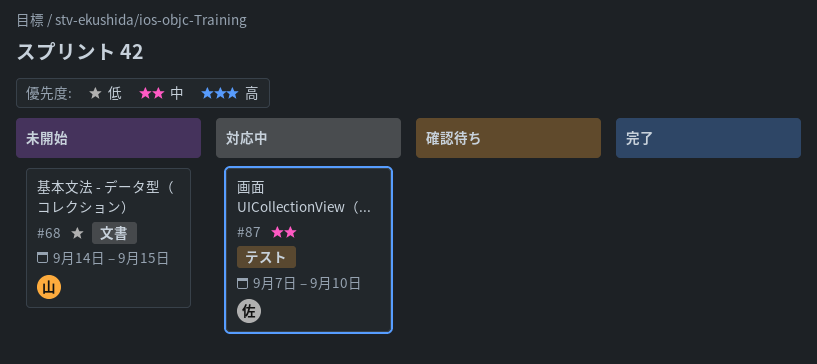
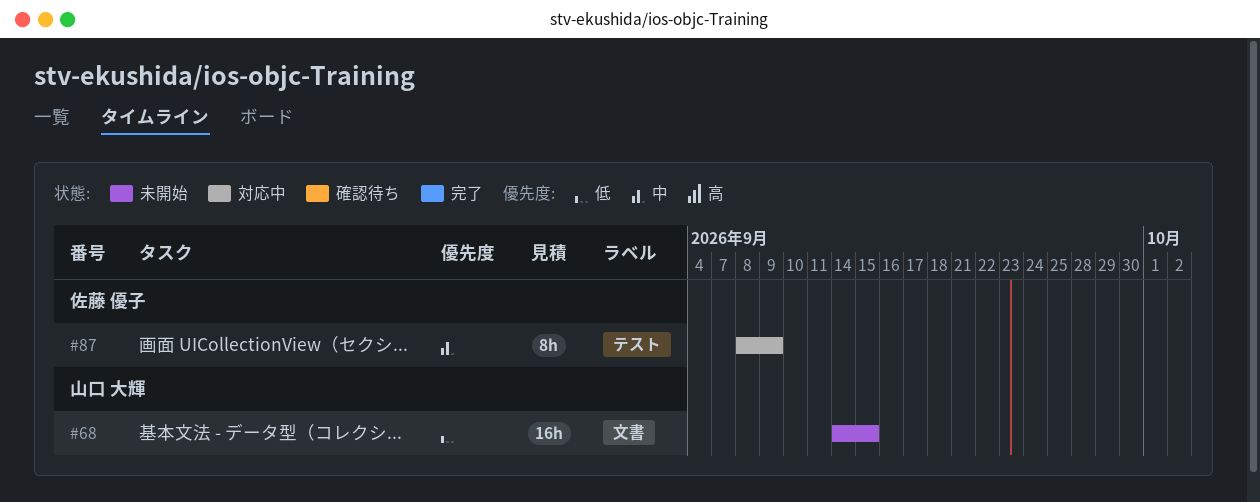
#87, start: Sep 7 -> Sep 8
#87, due: Sep 10 -> Sep 9

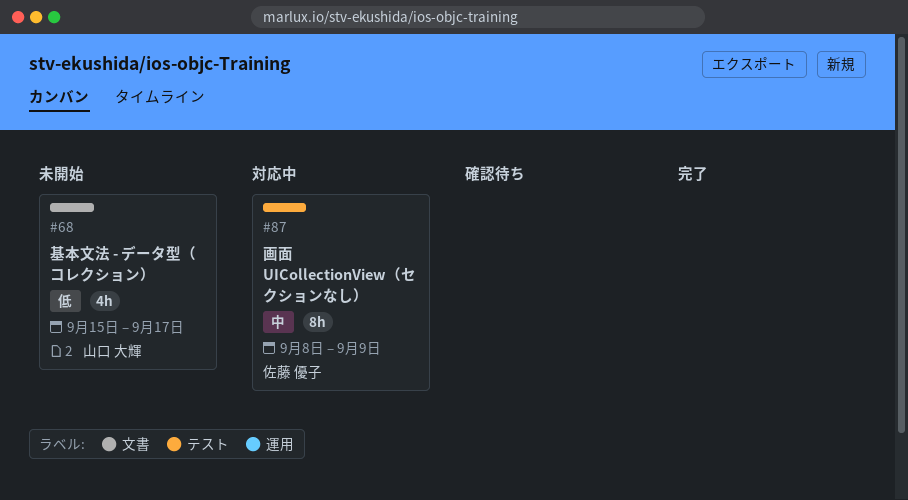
#68, estimate: 16h -> 4h
#68, start: Sep 14 -> Sep 15
#68, due: Sep 15 -> Sep 17

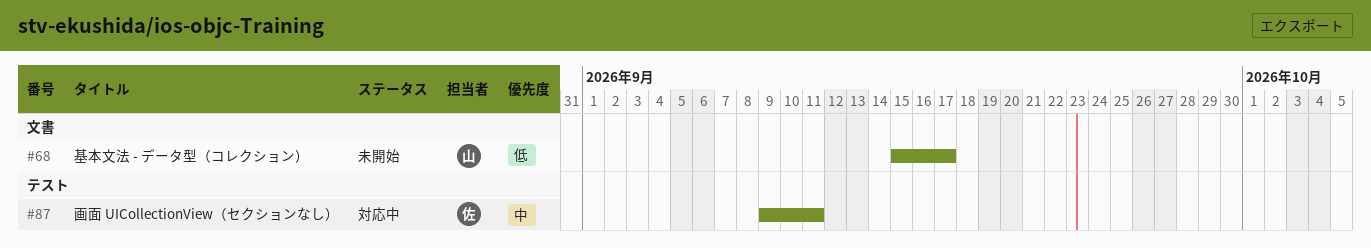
#87, start: Sep 8 -> Sep 9
#87, due: Sep 9 -> Sep 11

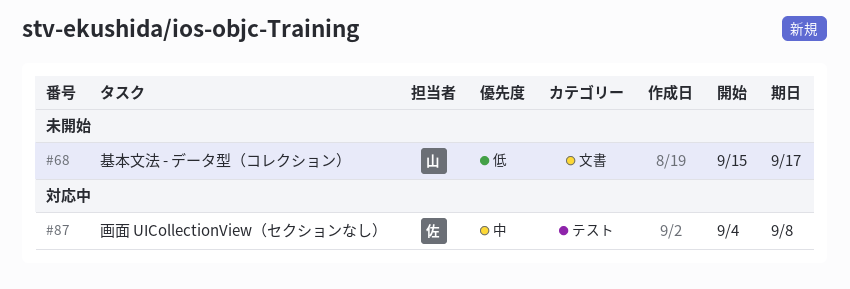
#87, start: Sep 9 -> Sep 4
#87, due: Sep 11 -> Sep 8

